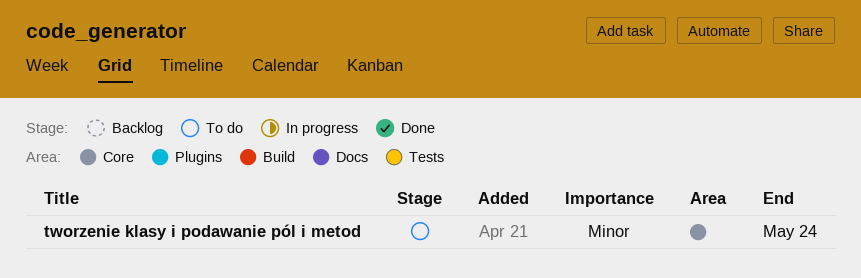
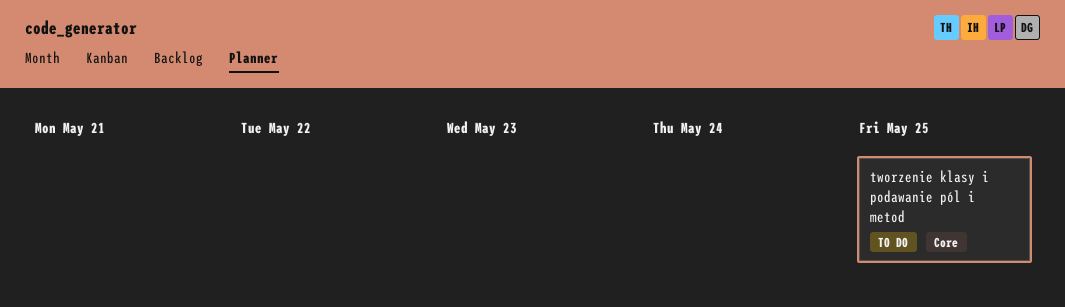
tworzenie klasy i podawanie pól i metod, due: May 24 -> May 25

